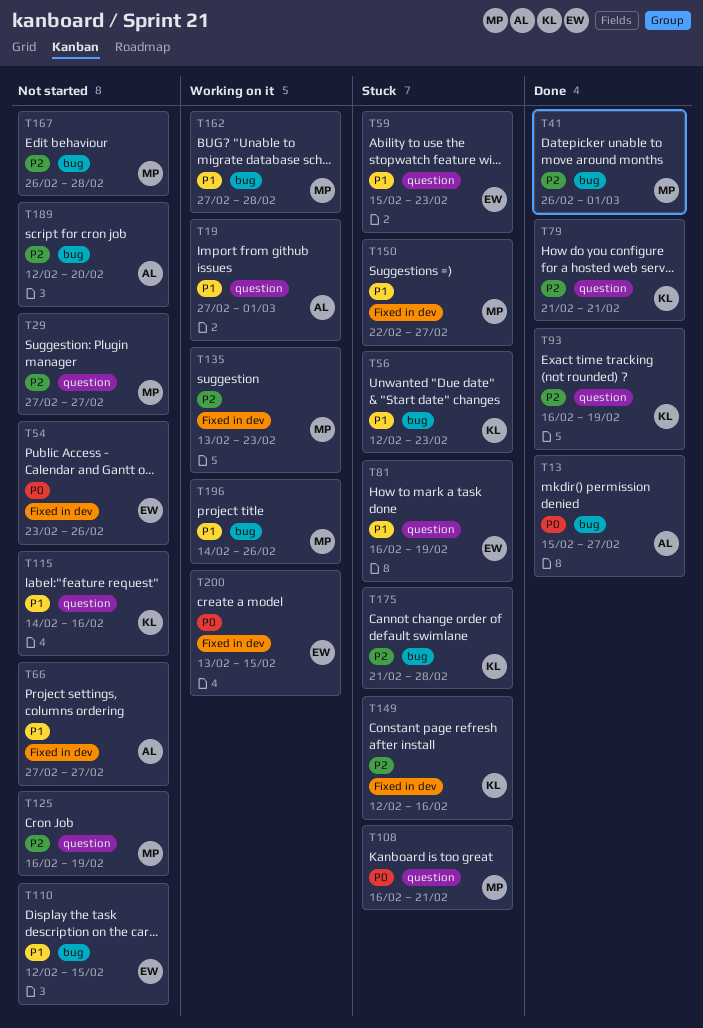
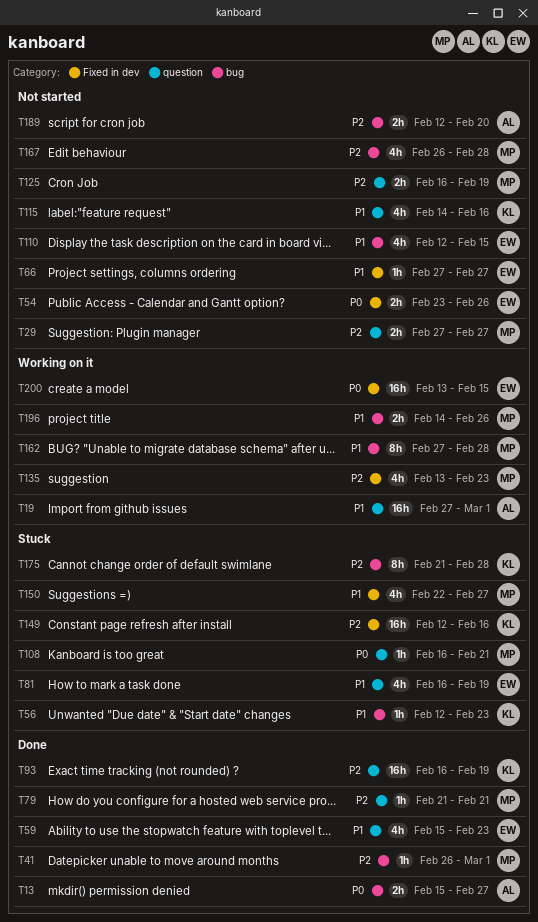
T59, status: Stuck -> Done
T66, owner: AL -> EW
T79, owner: KL -> MP

